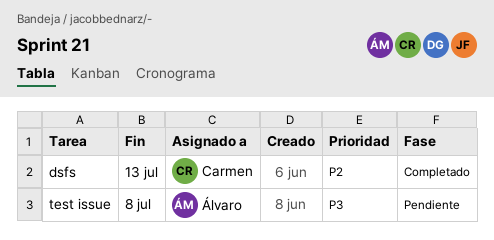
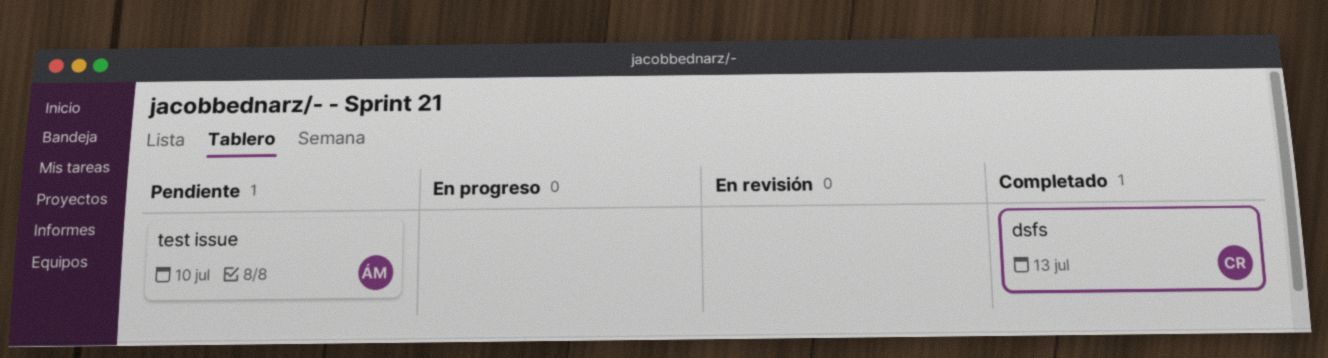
test issue, due: Jul 8 -> Jul 10

